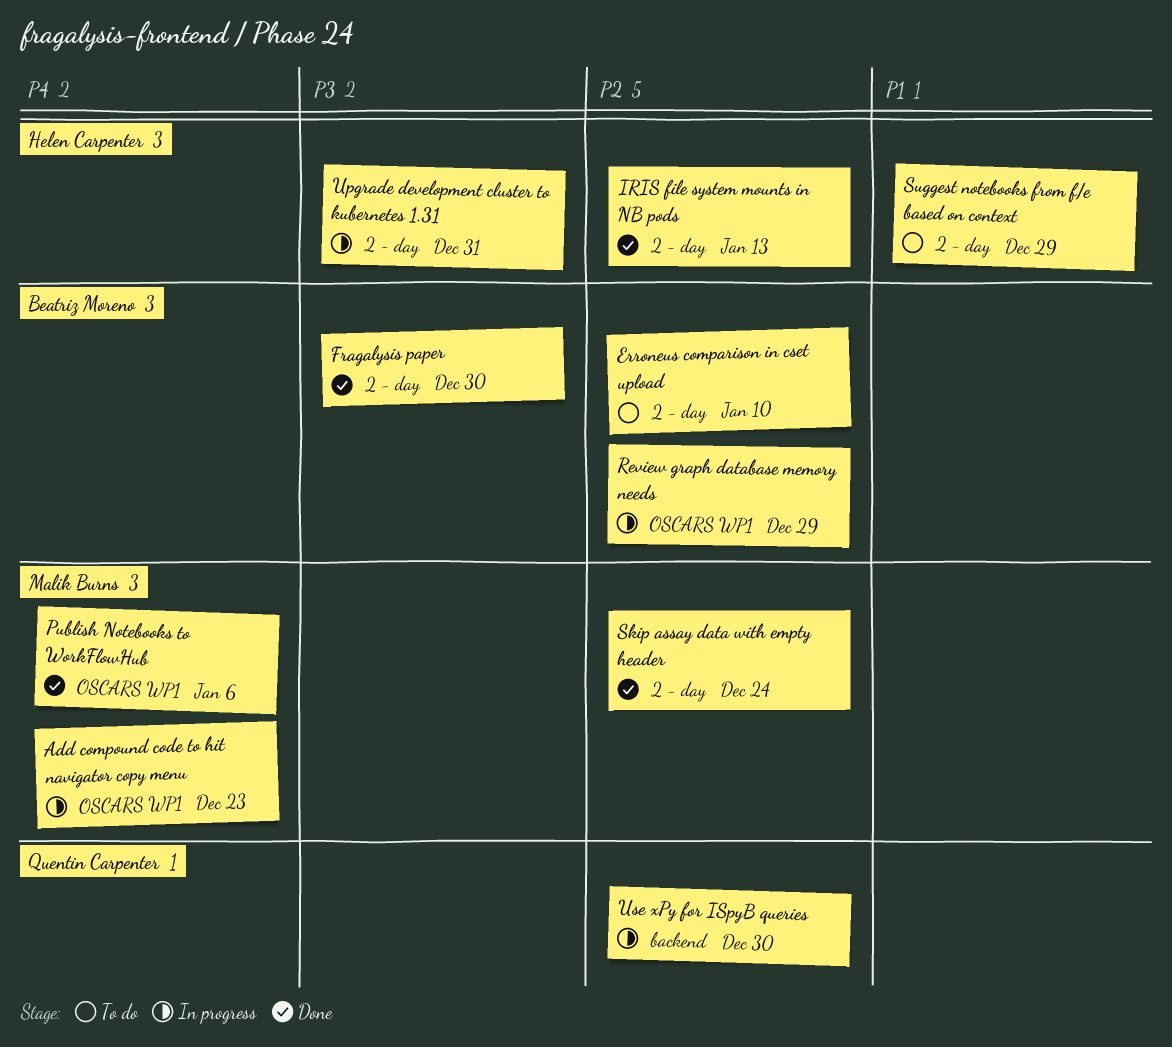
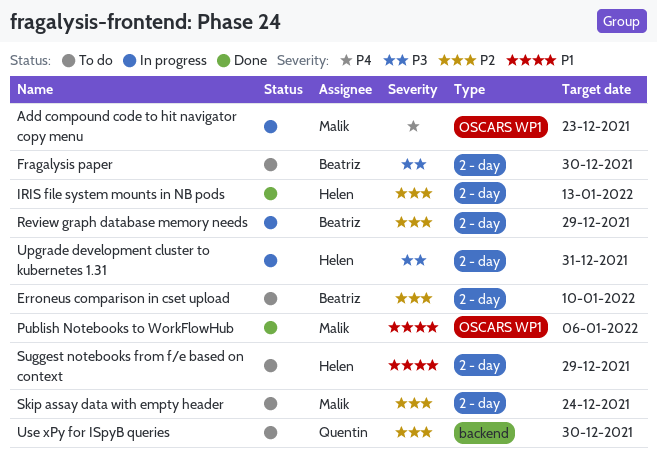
Fragalysis paper, status: Done -> To do
Publish Notebooks to WorkFlowHub, priority: P4 -> P1
Review graph database memory needs, label: OSCARS WP1 -> 2 - day
Skip assay data with empty header, status: Done -> To do
Use xPy for ISpyB queries, status: In progress -> To do

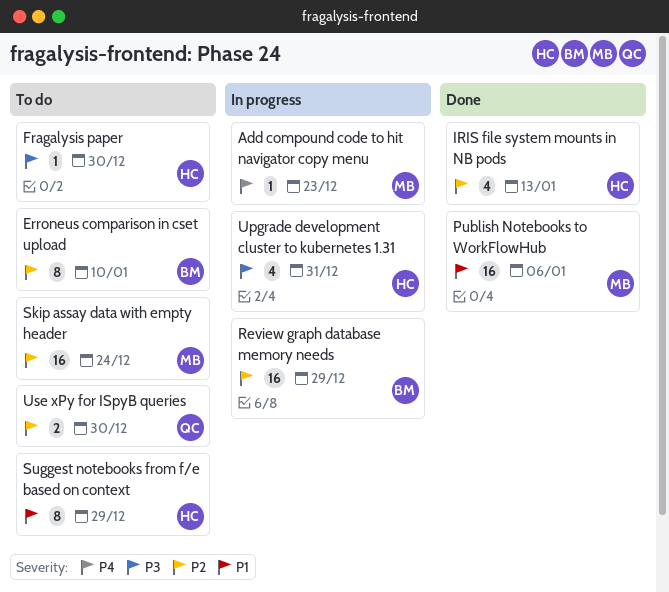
Fragalysis paper, owner: Beatriz -> Helen

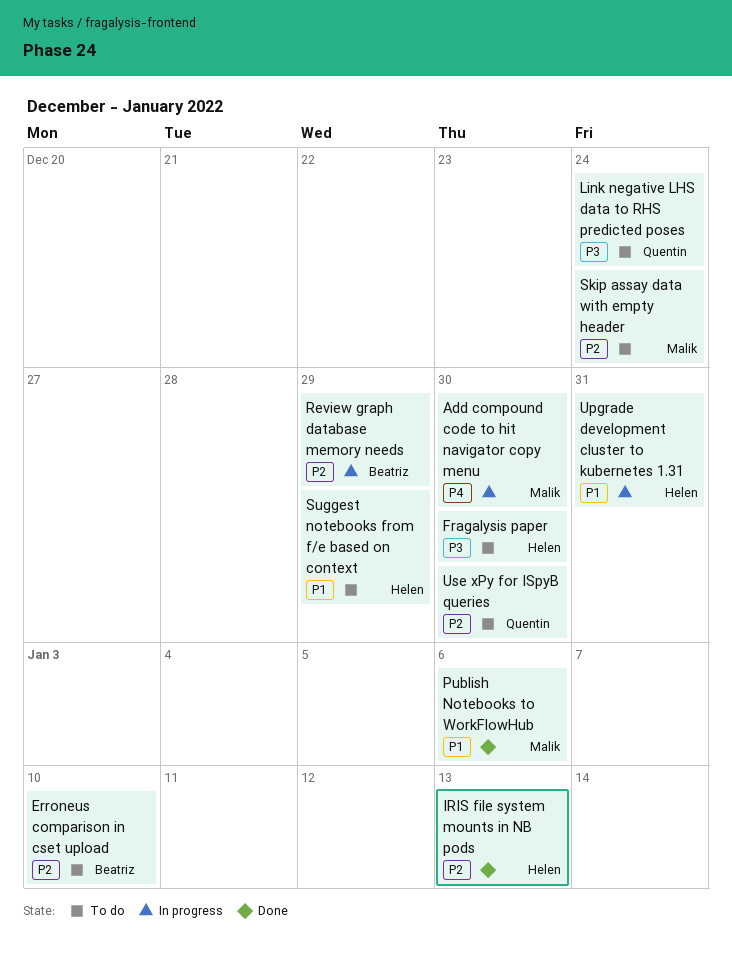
Add compound code to hit navigator copy menu, due: Dec 23 -> Dec 30
Link negative LHS data to RHS predicted poses: none -> present
Upgrade development cluster to kubernetes 1.31, priority: P3 -> P1

